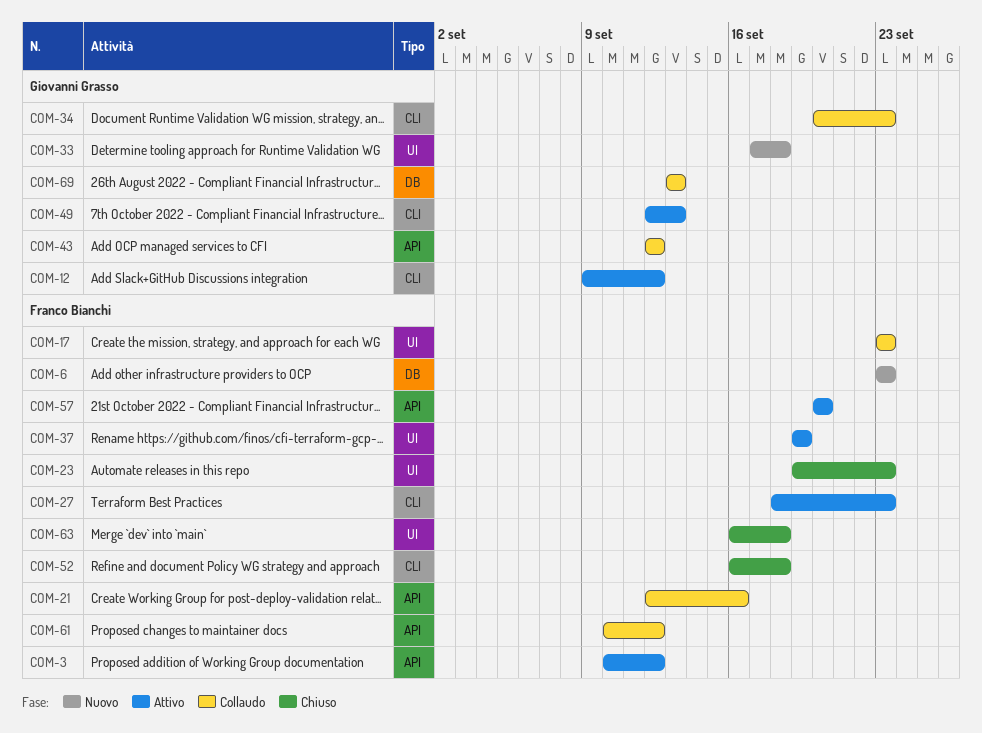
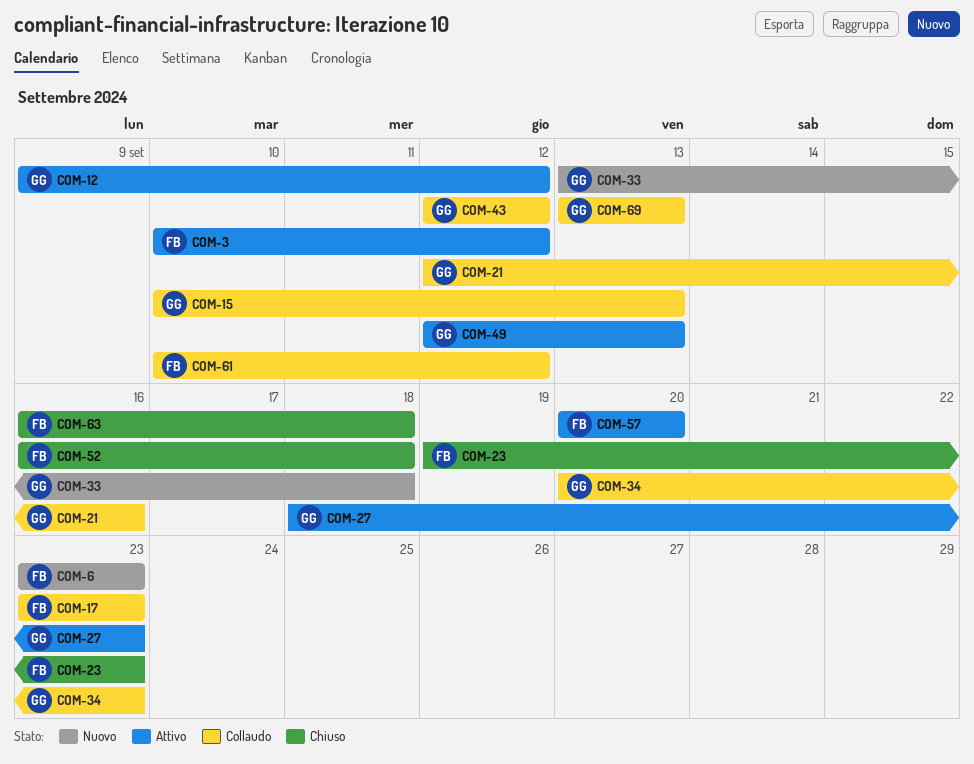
COM-15: none -> present
COM-21, owner: Franco Bianchi -> Giovanni Grasso
COM-27, owner: Franco Bianchi -> Giovanni Grasso
COM-33, start: Sep 17 -> Sep 13
COM-37: present -> none

